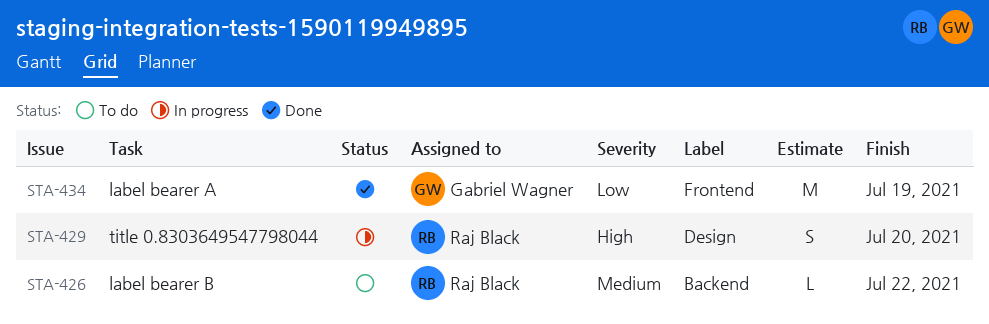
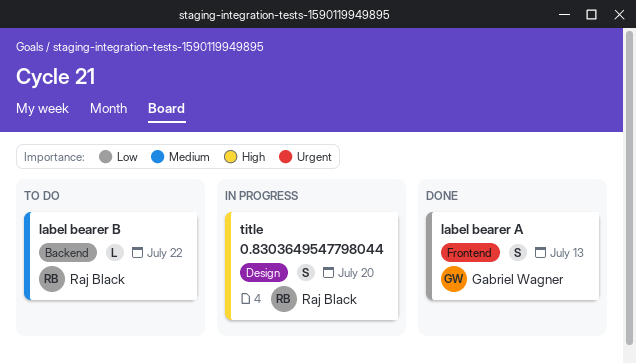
label bearer A, estimate: M -> S
label bearer A, due: Jul 19 -> Jul 13

